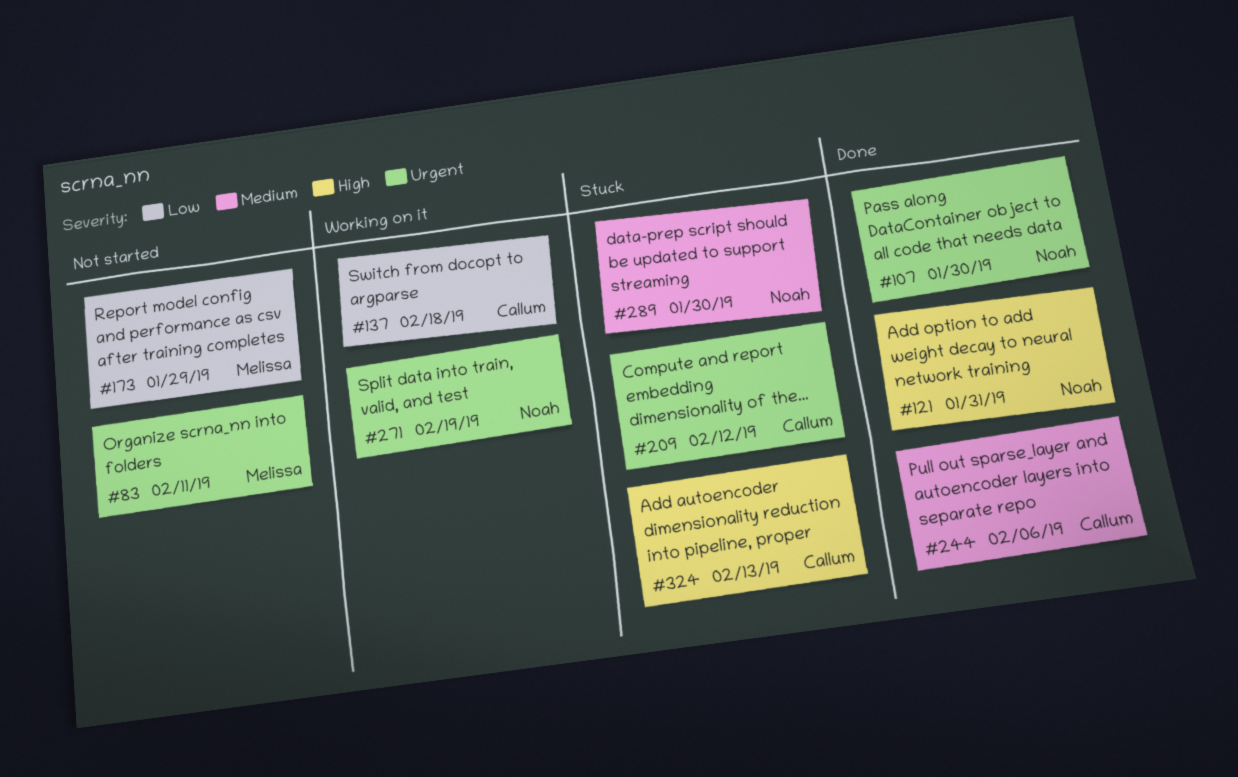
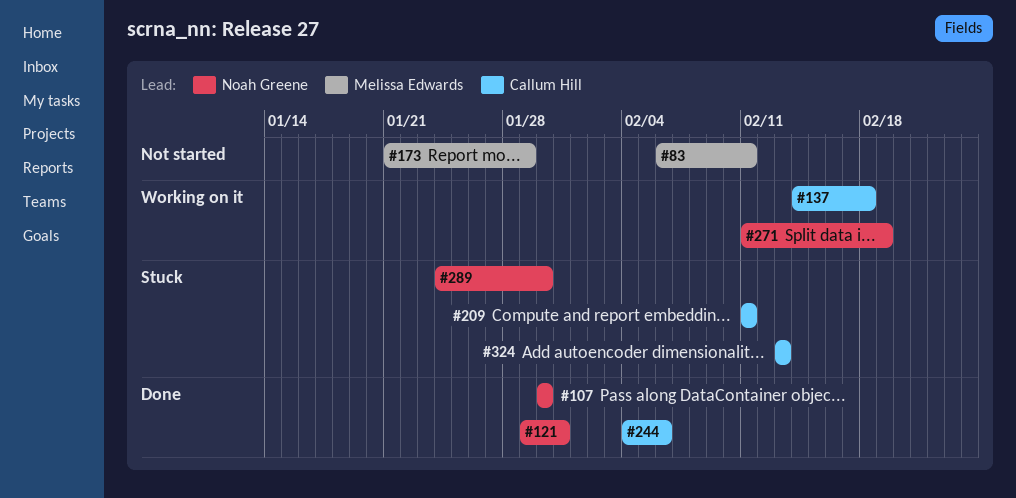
#209, due: Feb 12 -> Feb 11

